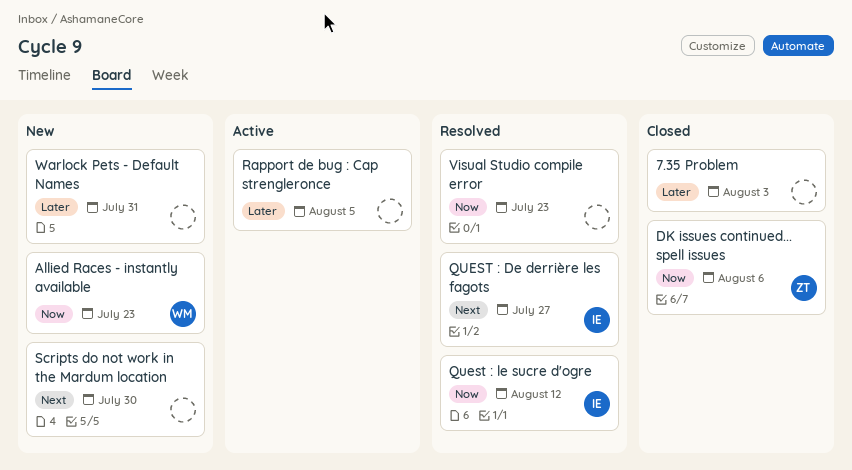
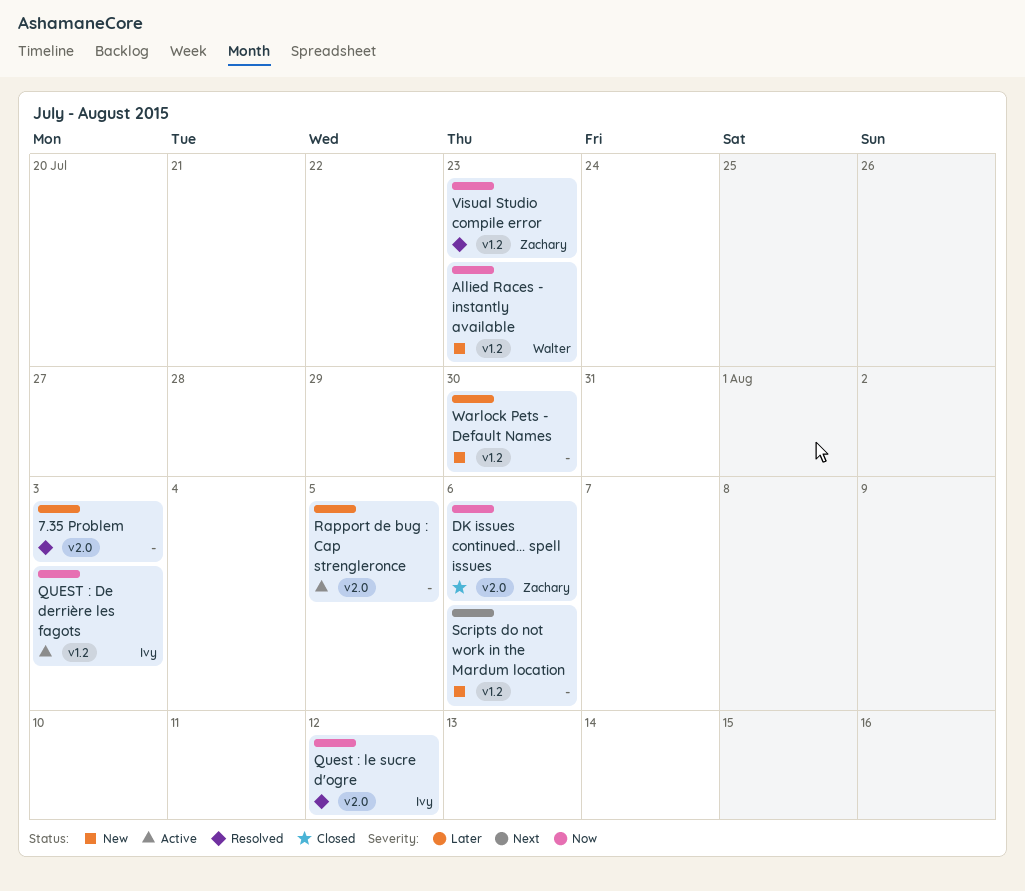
7.35 Problem, status: Closed -> Resolved
QUEST : De derrière les fagots, status: Resolved -> Active
QUEST : De derrière les fagots, priority: Next -> Now
QUEST : De derrière les fagots, due: Jul 27 -> Aug 3
Scripts do not work in the Mardum location, due: Jul 30 -> Aug 6
Visual Studio compile error, owner: none -> Zachary
Warlock Pets - Default Names, due: Jul 31 -> Jul 30

